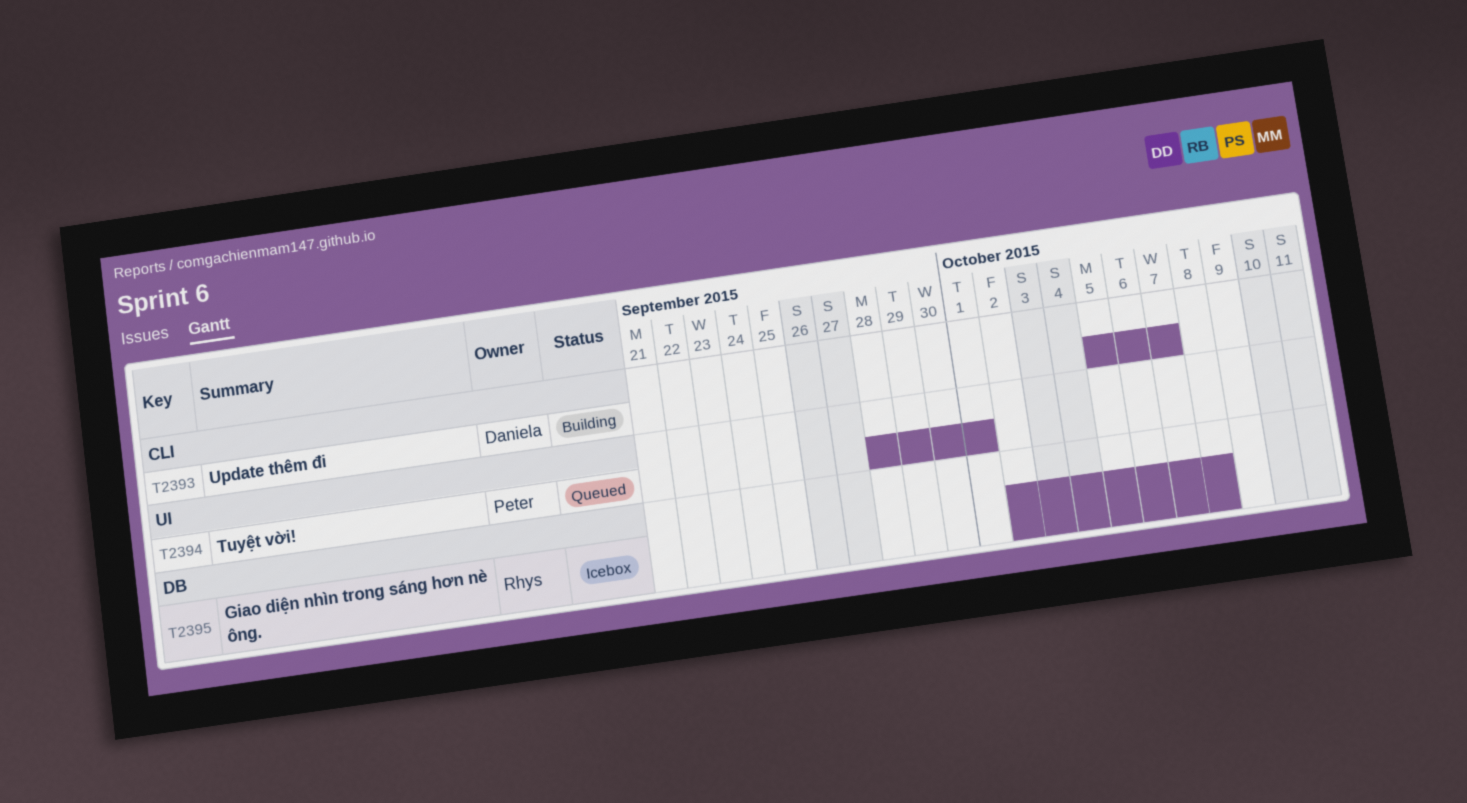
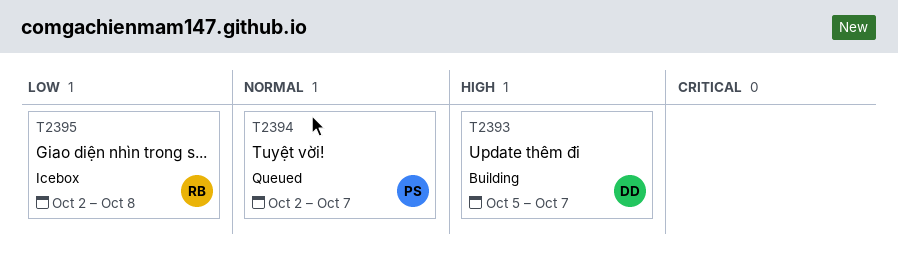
T2394, start: Sep 28 -> Oct 2
T2394, due: Oct 1 -> Oct 7

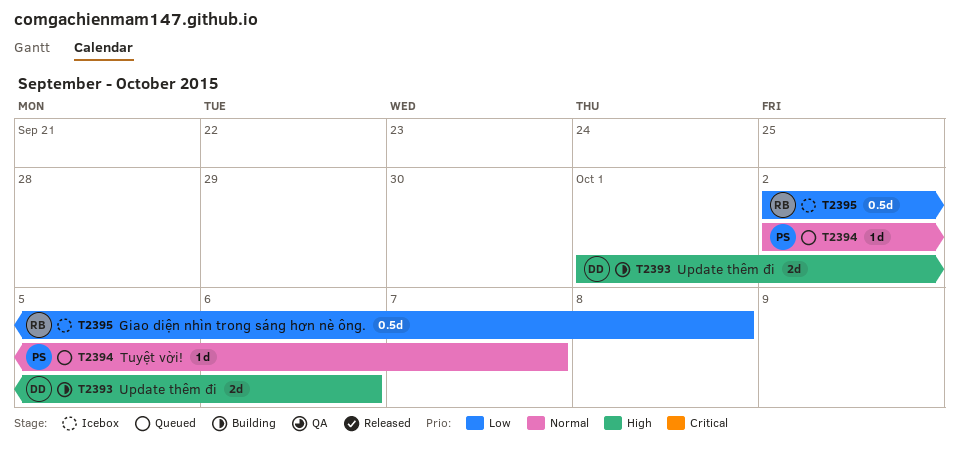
T2393, start: Oct 5 -> Oct 1
T2393, due: Oct 7 -> Oct 6

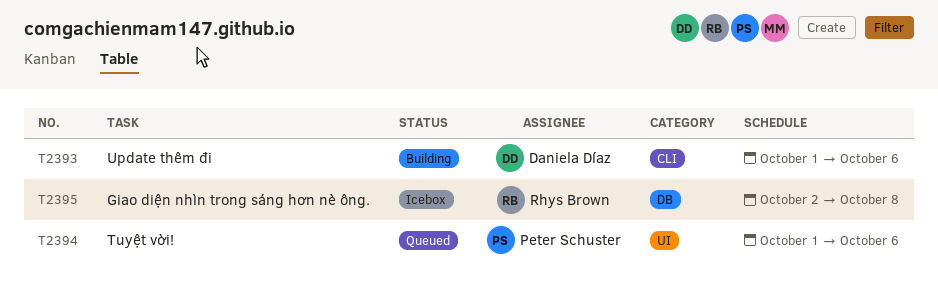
T2394, start: Oct 2 -> Oct 1
T2394, due: Oct 7 -> Oct 6

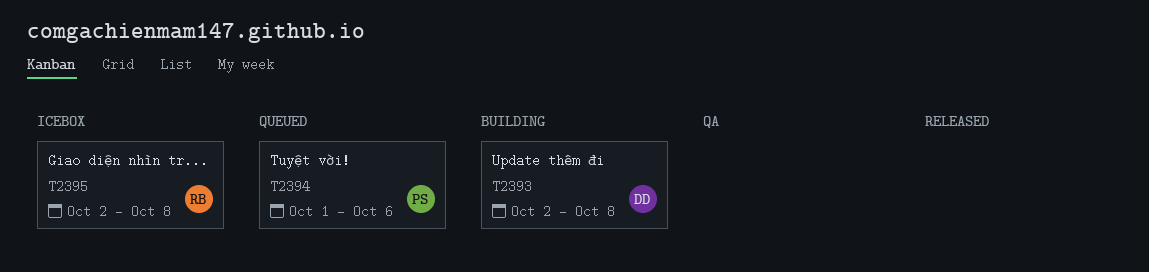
T2393, start: Oct 1 -> Oct 2
T2393, due: Oct 6 -> Oct 8

